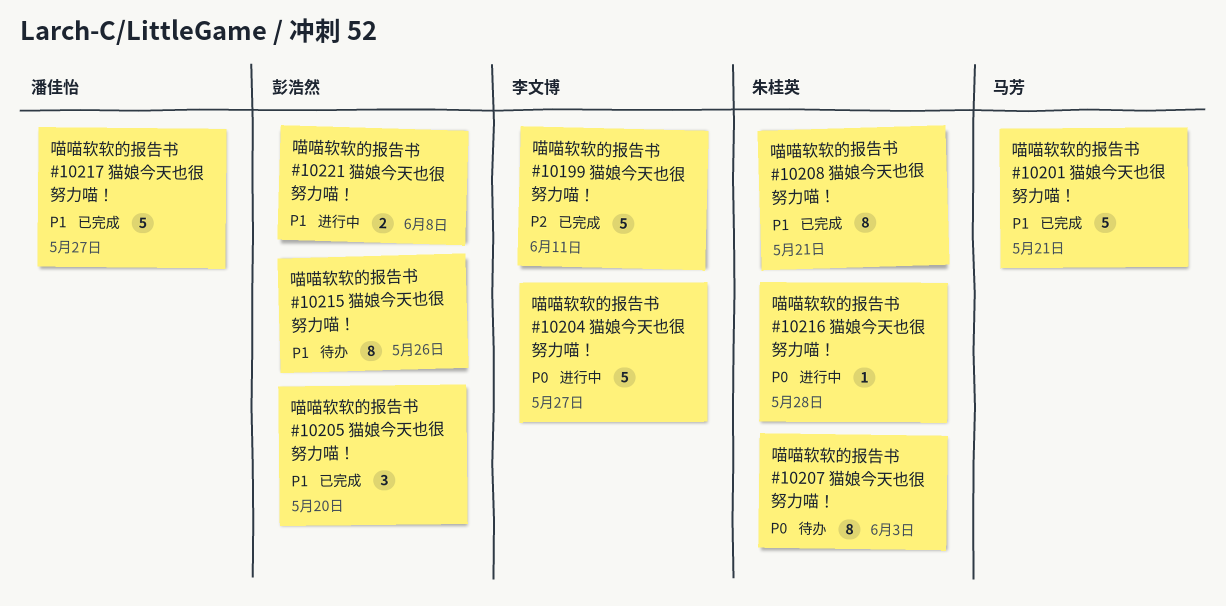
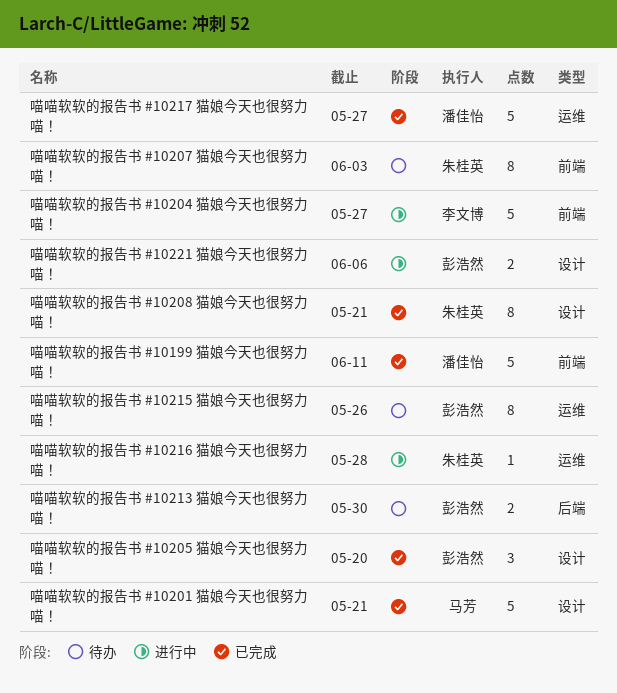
喵喵软软的报告书 #10199 猫娘今天也很努力喵！, owner: 李文博 -> 潘佳怡
喵喵软软的报告书 #10213 猫娘今天也很努力喵！: none -> present
喵喵软软的报告书 #10221 猫娘今天也很努力喵！, due: Jun 8 -> Jun 6

